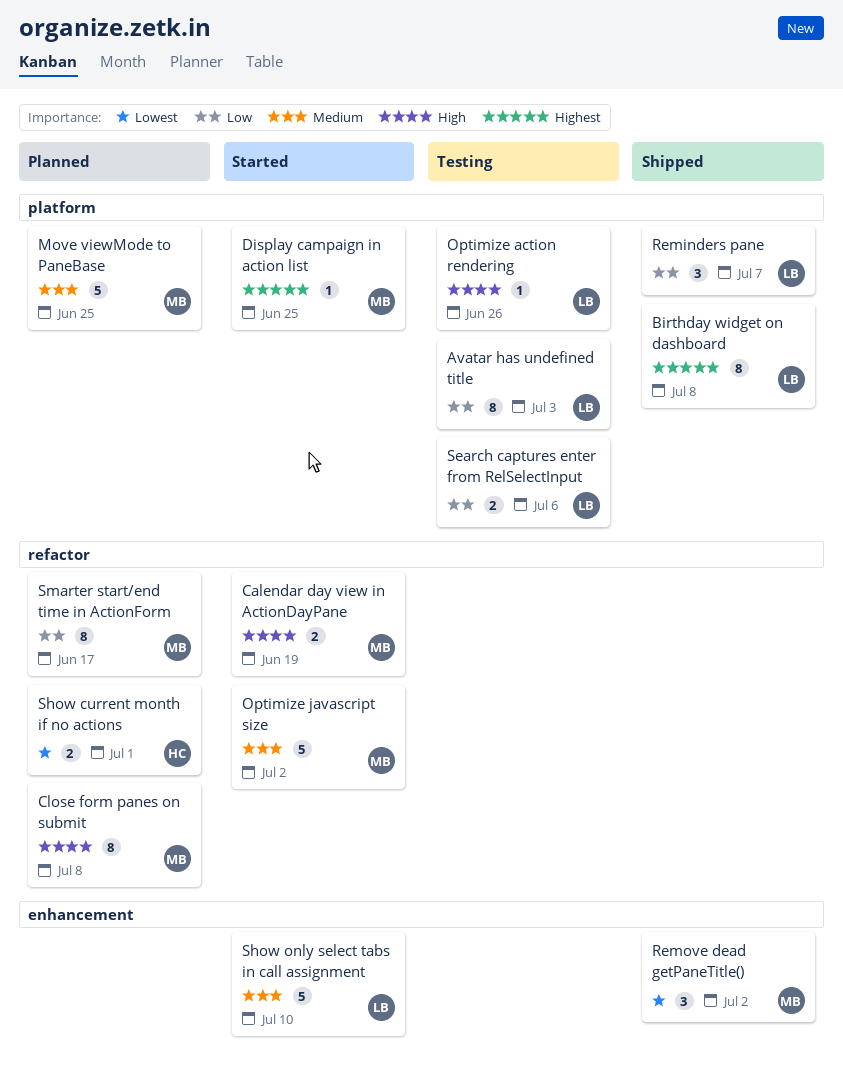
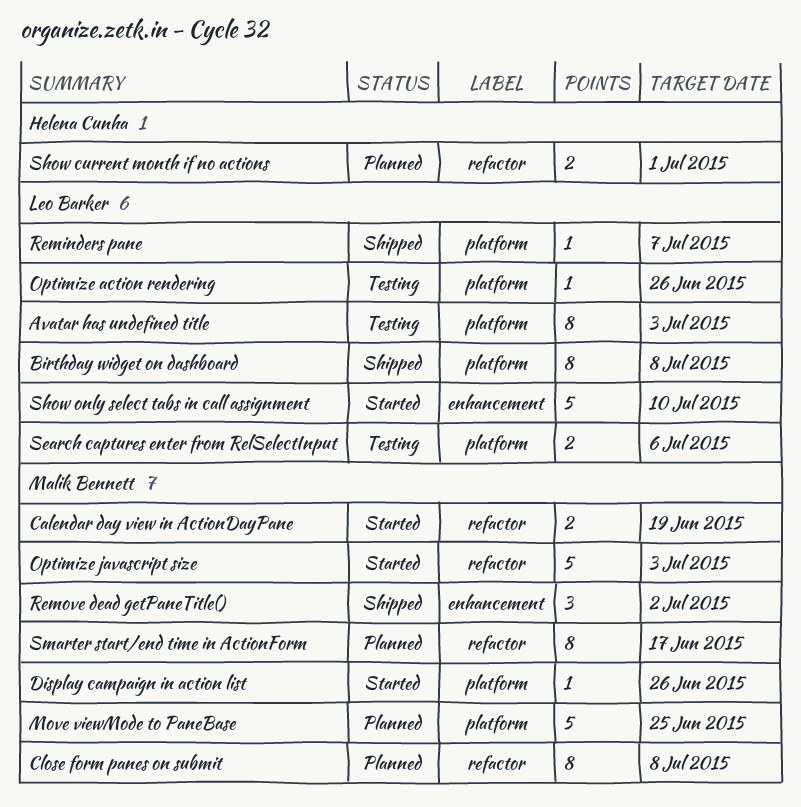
Display campaign in action list, due: Jun 25 -> Jun 26
Optimize javascript size, due: Jul 2 -> Jul 3
Reminders pane, estimate: 3 -> 1

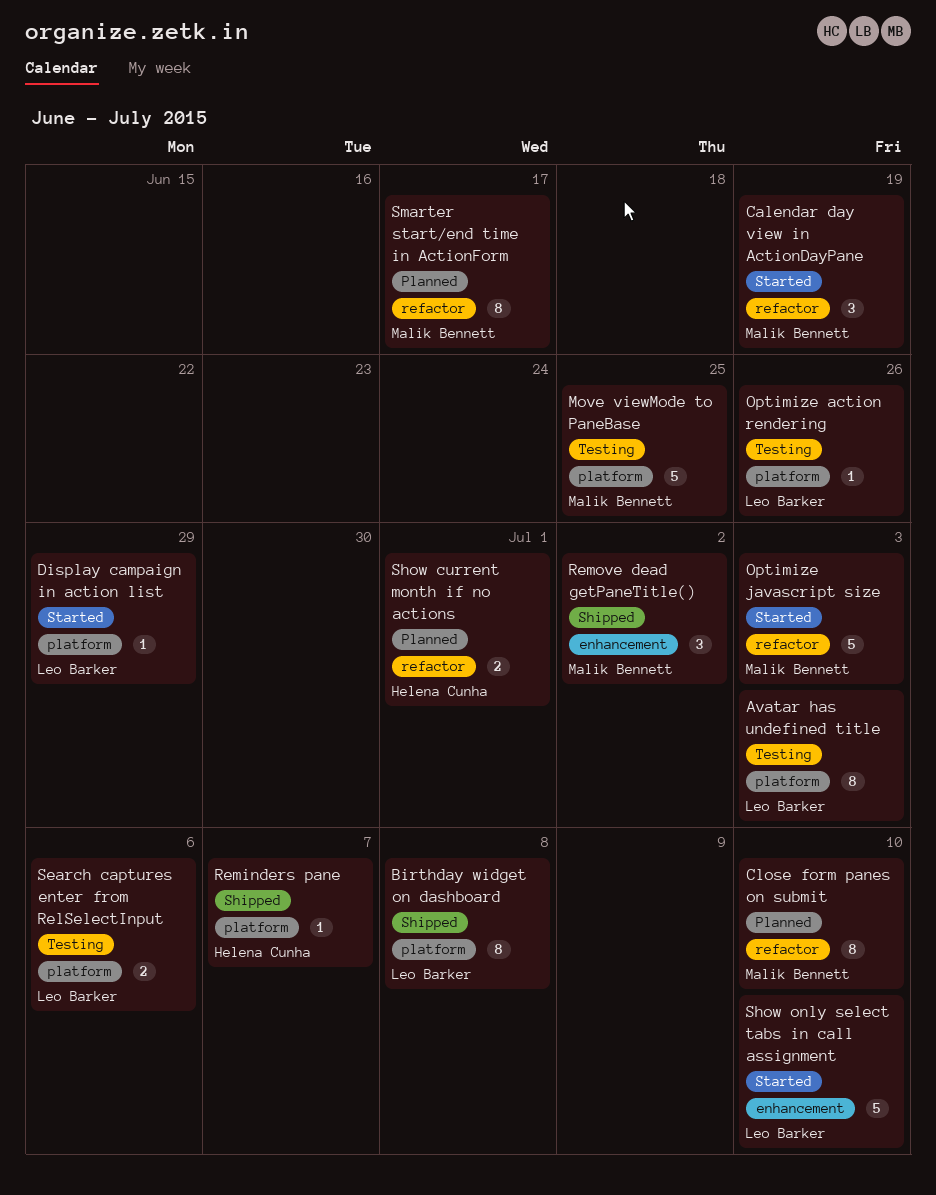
Calendar day view in ActionDayPane, estimate: 2 -> 3
Close form panes on submit, due: Jul 8 -> Jul 10
Display campaign in action list, owner: Malik Bennett -> Leo Barker
Display campaign in action list, due: Jun 26 -> Jun 29
Move viewMode to PaneBase, status: Planned -> Testing
Reminders pane, owner: Leo Barker -> Helena Cunha

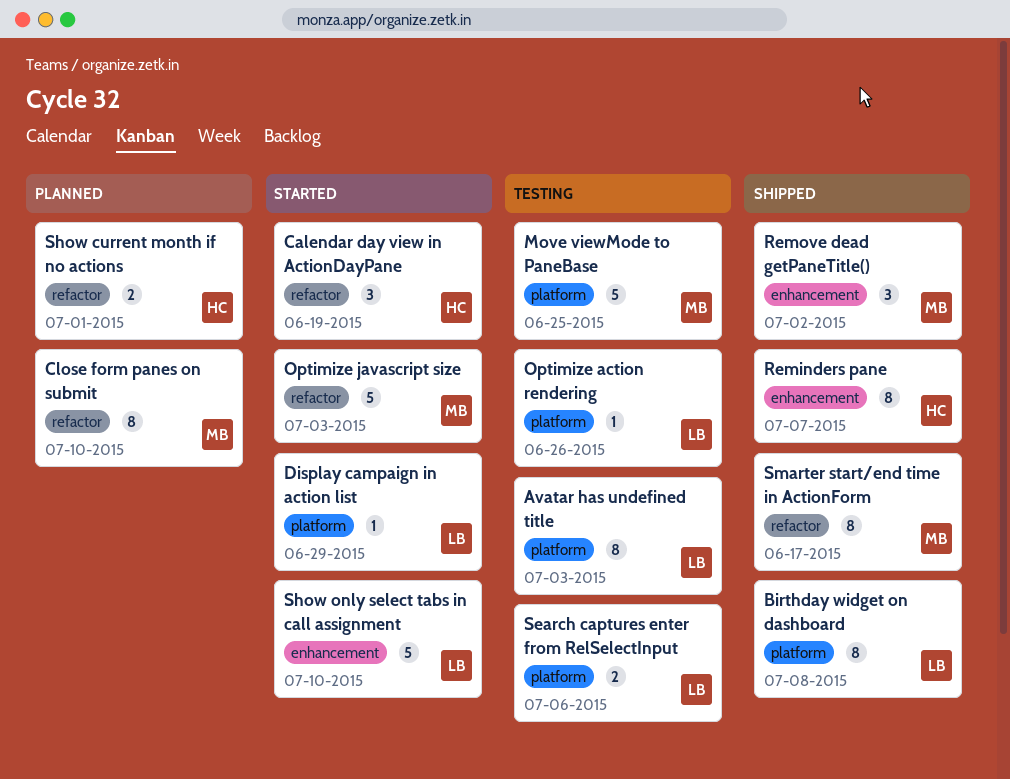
Calendar day view in ActionDayPane, owner: Malik Bennett -> Helena Cunha
Reminders pane, label: platform -> enhancement
Reminders pane, estimate: 1 -> 8
Smarter start/end time in ActionForm, status: Planned -> Shipped

